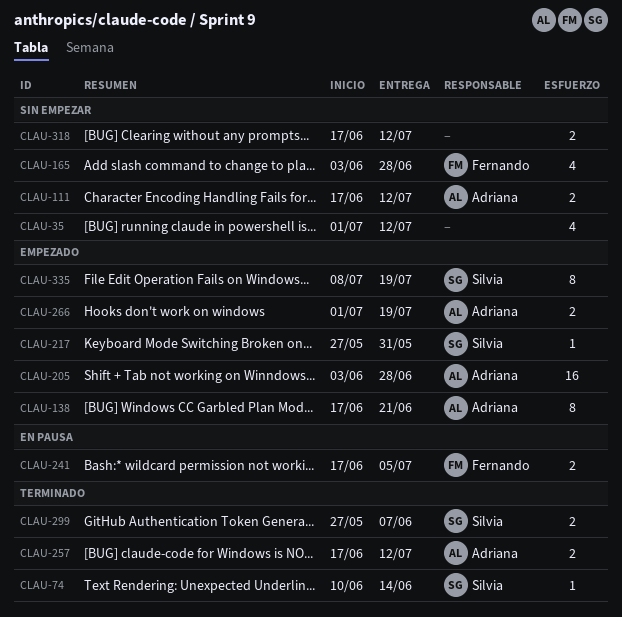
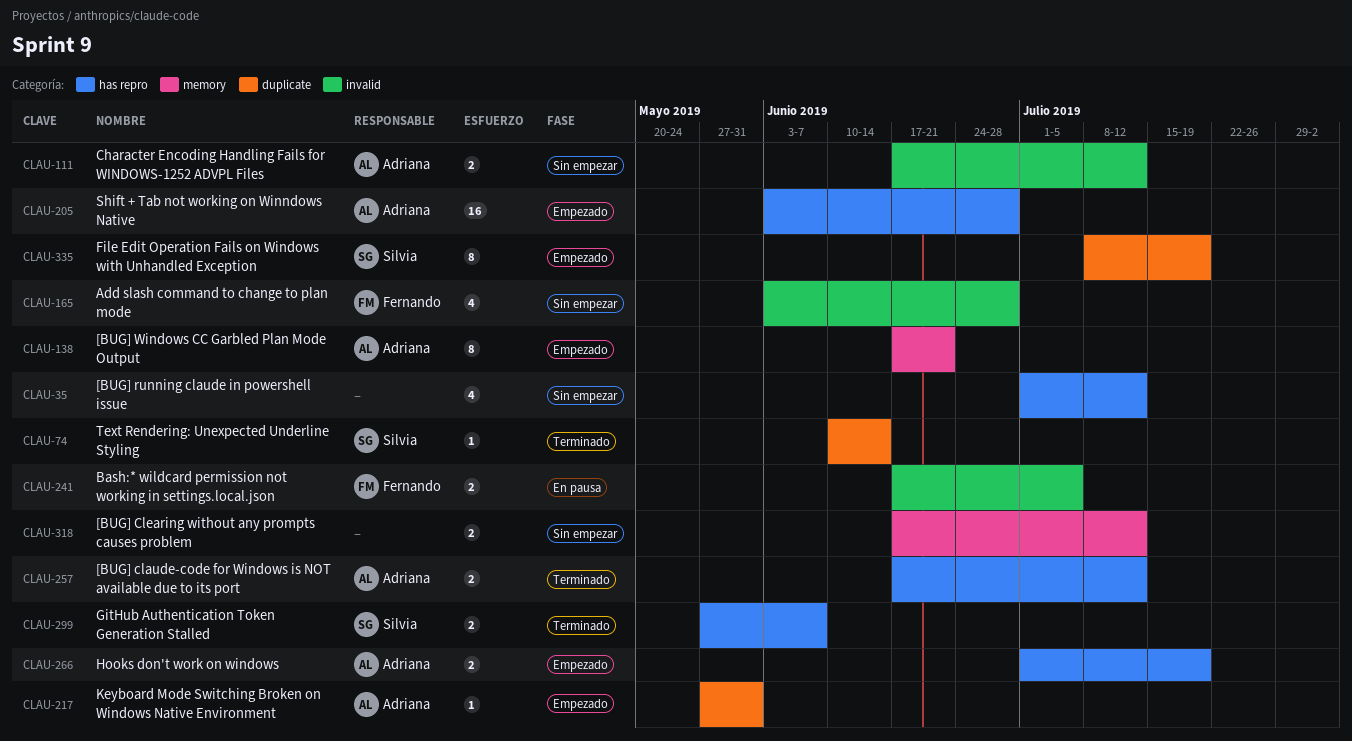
CLAU-217, owner: Silvia -> Adriana

